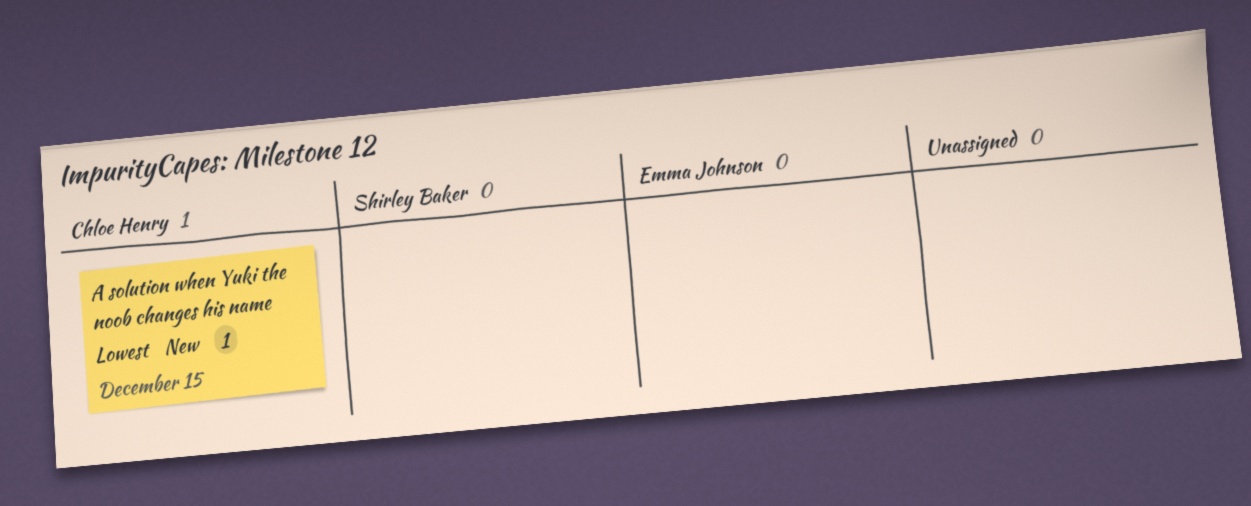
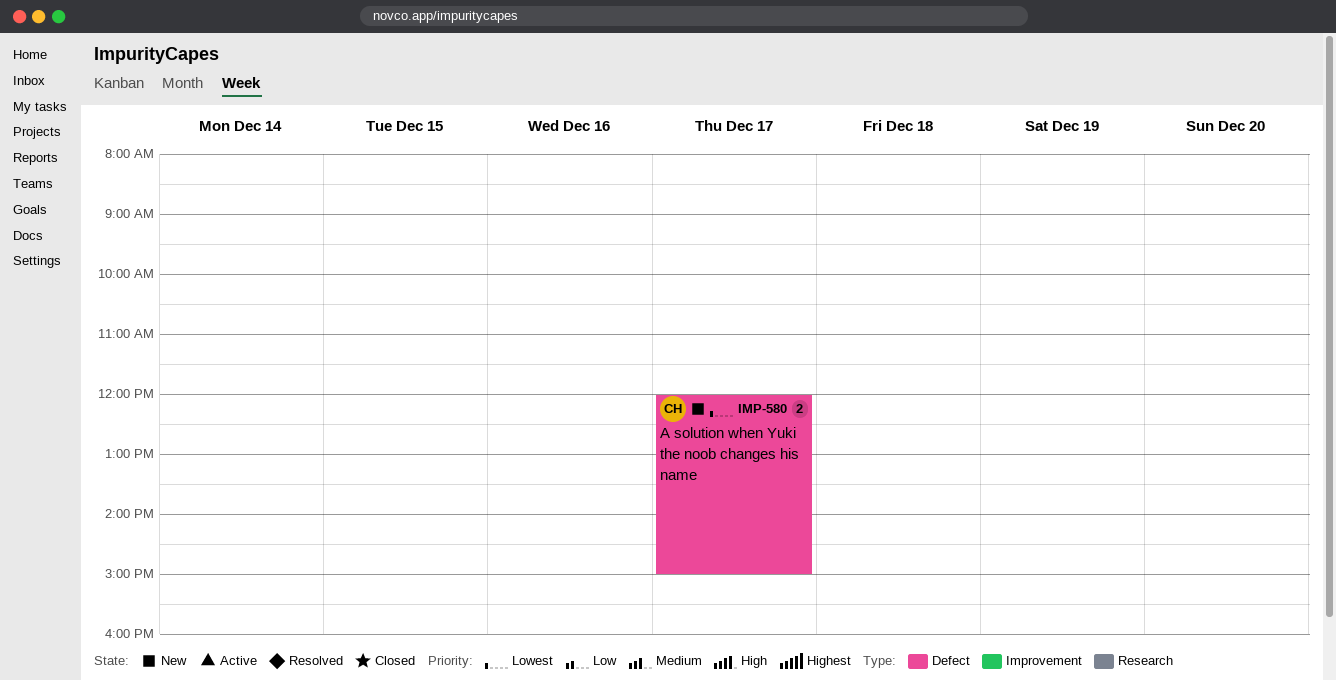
A solution when Yuki the noob changes his name, estimate: 1 -> 2
A solution when Yuki the noob changes his name, day: Dec 15 -> Dec 17

